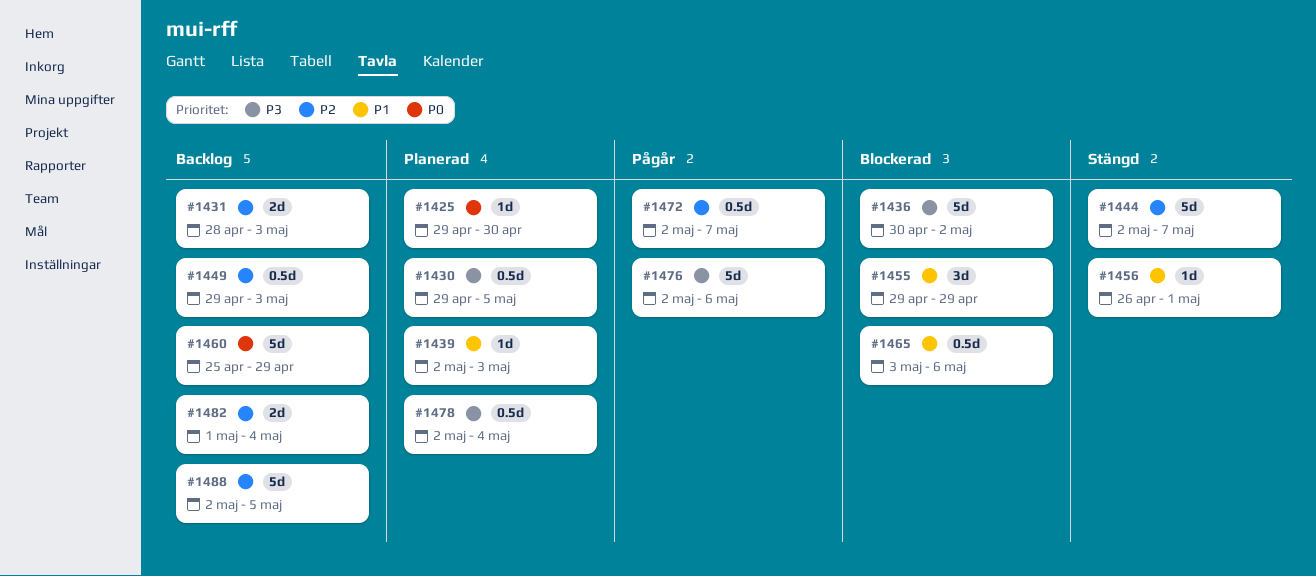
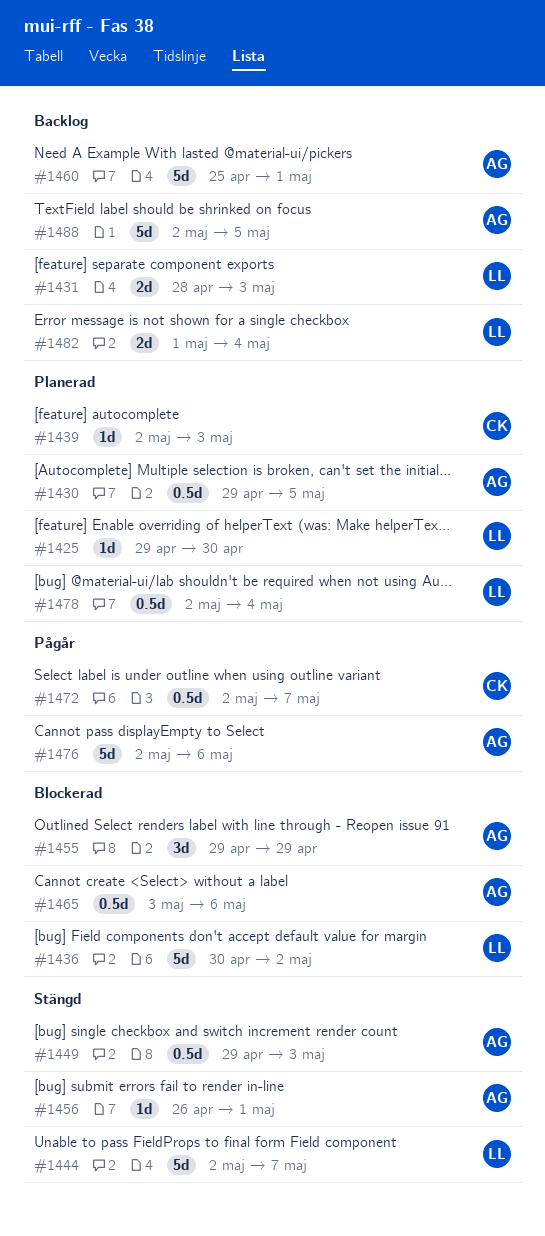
#1449, status: Backlog -> Stängd
#1460, due: Apr 29 -> May 1

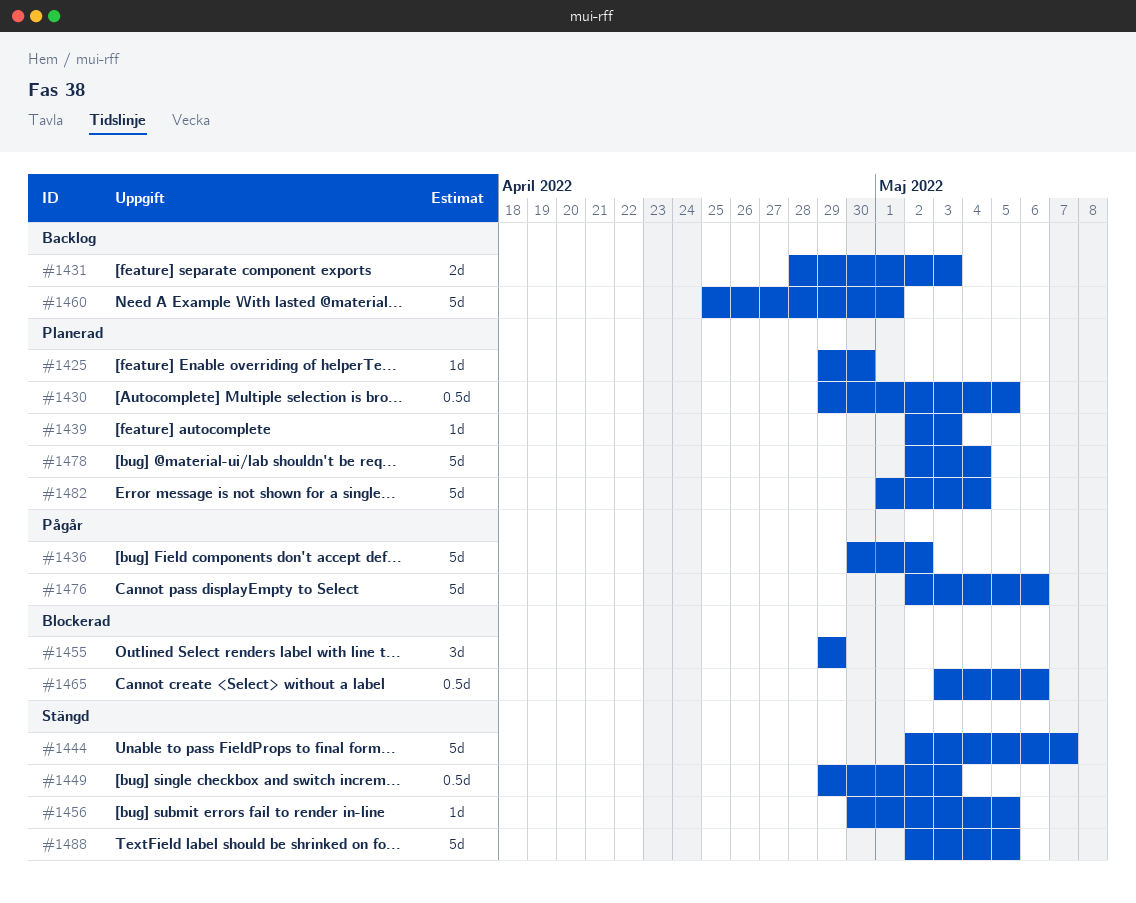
#1436, status: Blockerad -> Pågår
#1456, start: Apr 26 -> Apr 30
#1456, due: May 1 -> May 5
#1472: present -> none
#1478, estimate: 0.5d -> 5d
#1482, status: Backlog -> Planerad
#1482, estimate: 2d -> 5d
#1488, status: Backlog -> Stängd

